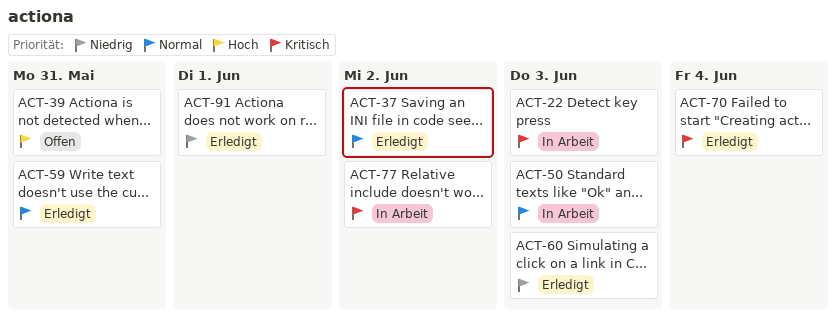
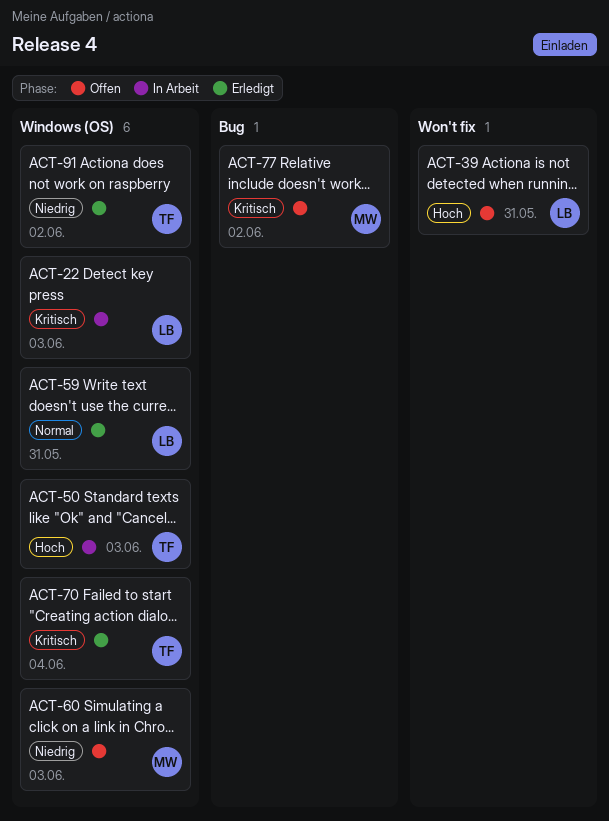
ACT-37: present -> none
ACT-50, priority: Normal -> Hoch
ACT-60, status: Erledigt -> Offen
ACT-77, status: In Arbeit -> Offen
ACT-91, due: Jun 1 -> Jun 2

